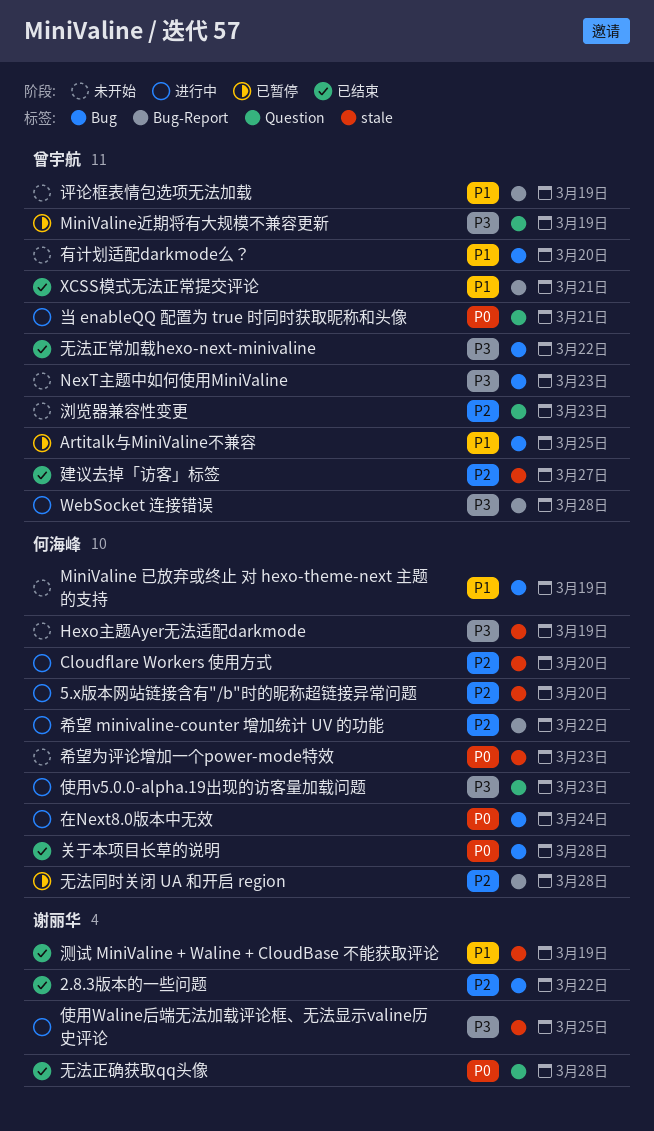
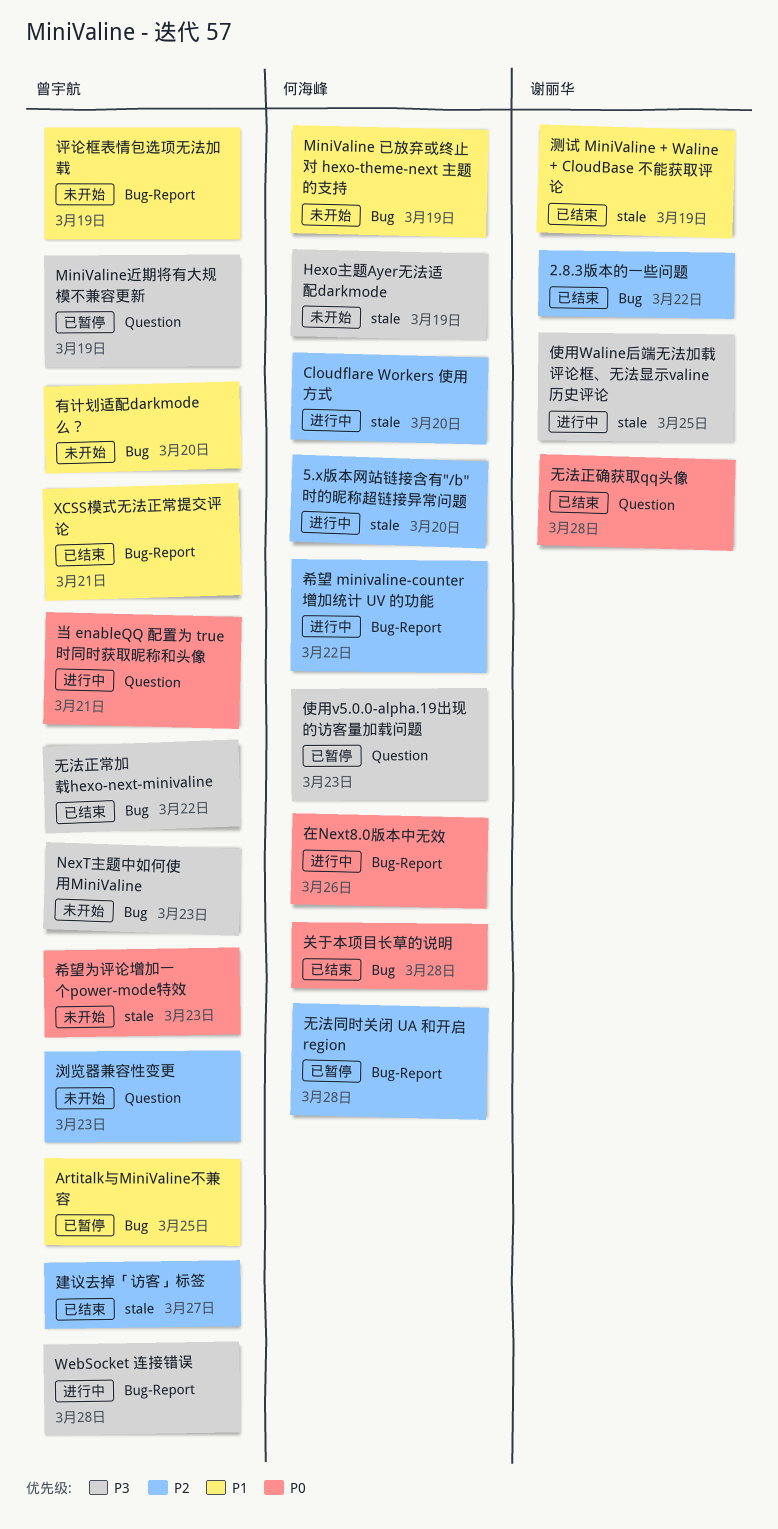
使用v5.0.0-alpha.19出现的访客量加载问题, status: 进行中 -> 已暂停
在Next8.0版本中无效, label: Bug -> Bug-Report
在Next8.0版本中无效, due: Mar 24 -> Mar 26
希望为评论增加一个power-mode特效, owner: 何海峰 -> 曾宇航

